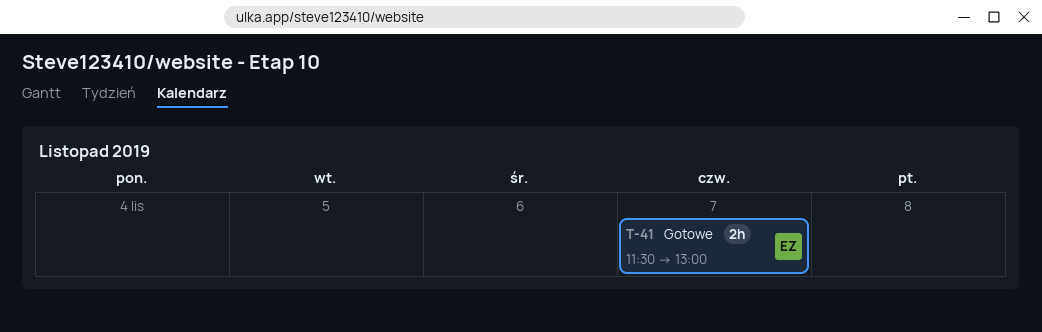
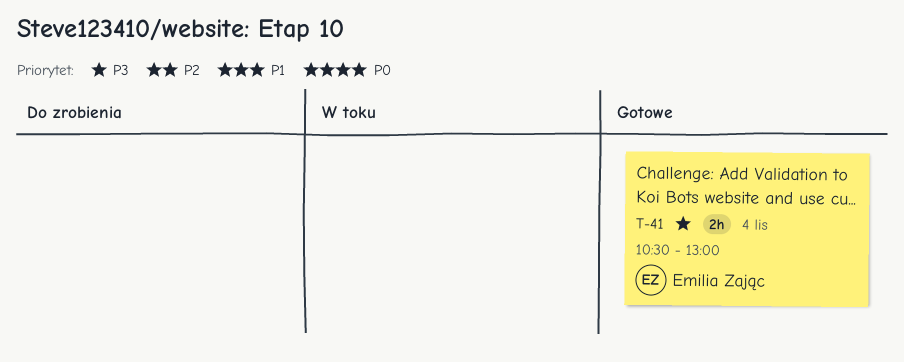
T-41, day: Nov 7 -> Nov 4
T-41, begins: 11:30 -> 10:30

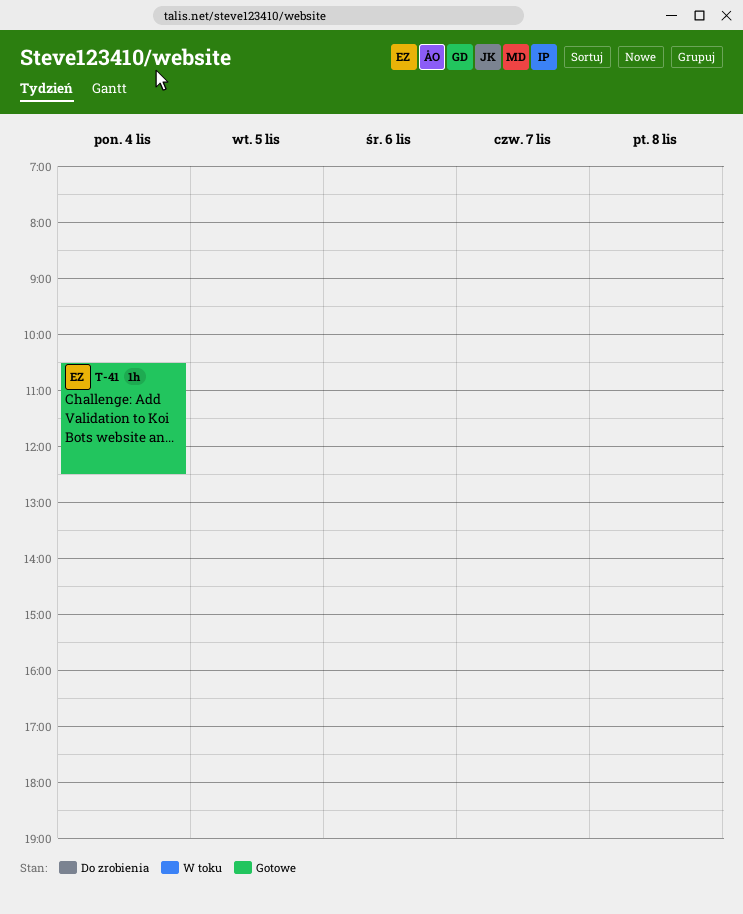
T-41, estimate: 2h -> 1h
T-41, ends: 13:00 -> 12:30

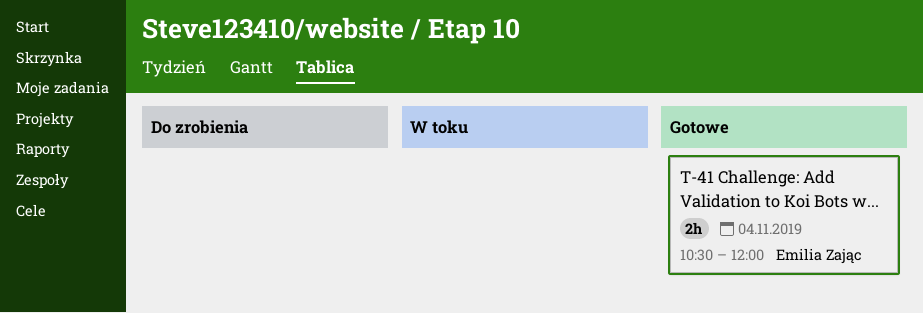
T-41, estimate: 1h -> 2h
T-41, ends: 12:30 -> 12:00

